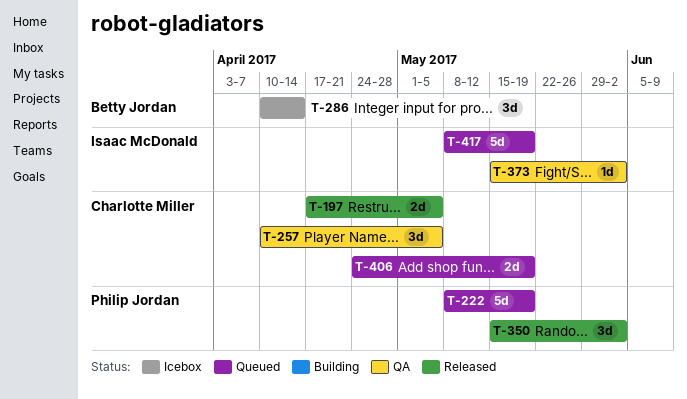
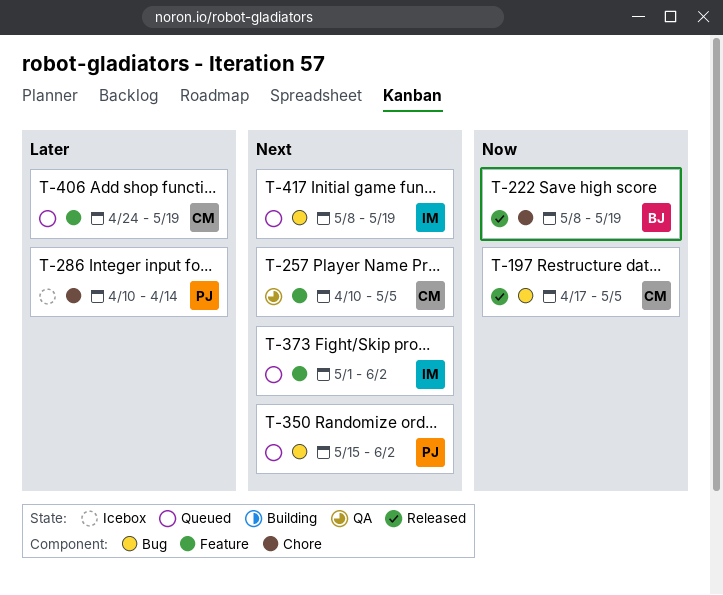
T-222, status: Queued -> Released
T-222, owner: Philip Jordan -> Betty Jordan
T-286, owner: Betty Jordan -> Philip Jordan
T-350, status: Released -> Queued
T-373, status: QA -> Queued
T-373, start: May 15 -> May 1

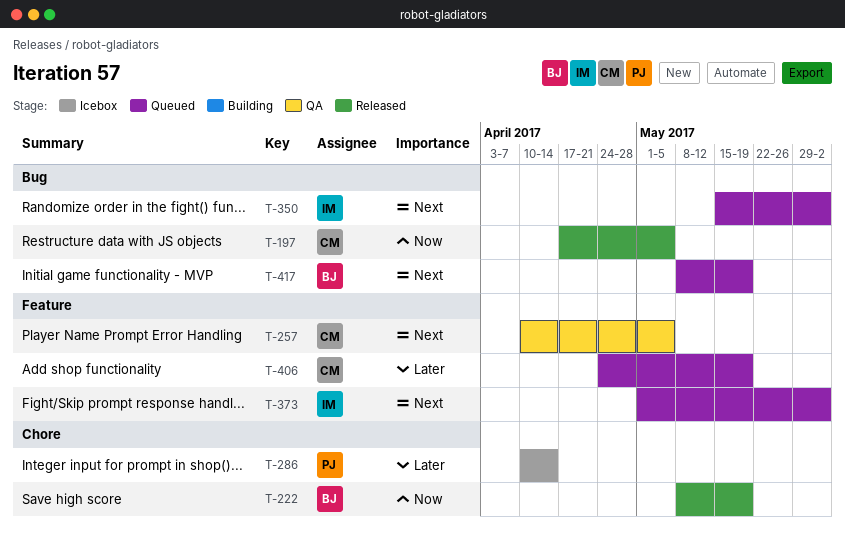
T-350, owner: PJ -> IM
T-417, owner: IM -> BJ

